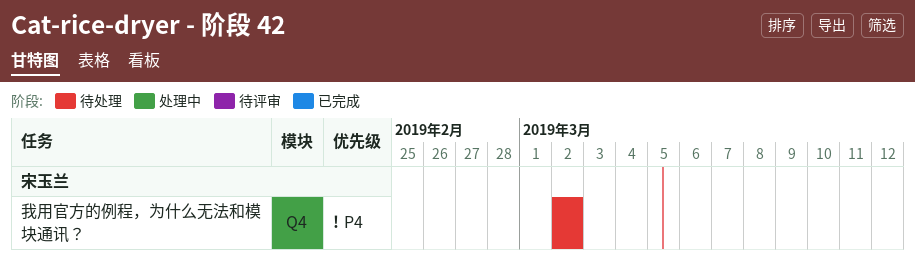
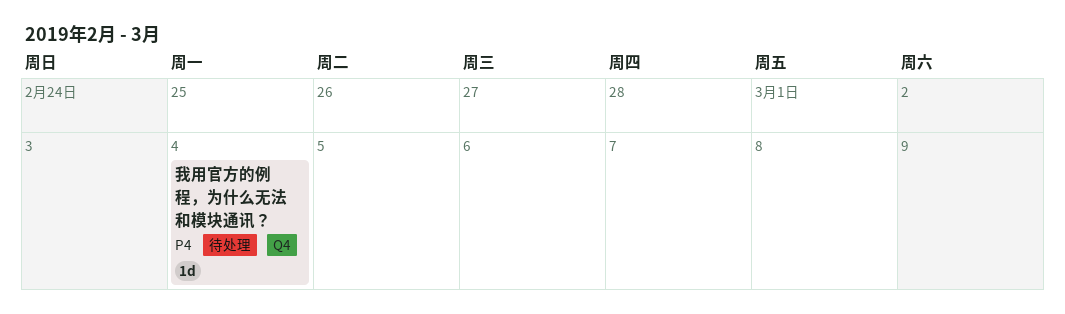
我用官方的例程，为什么无法和模块通讯？, due: Mar 2 -> Mar 4

